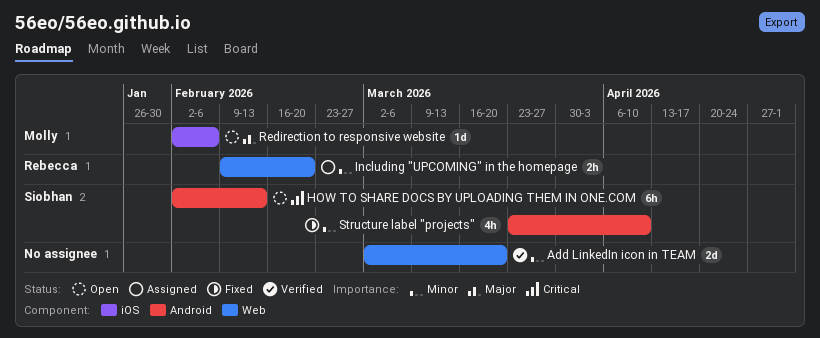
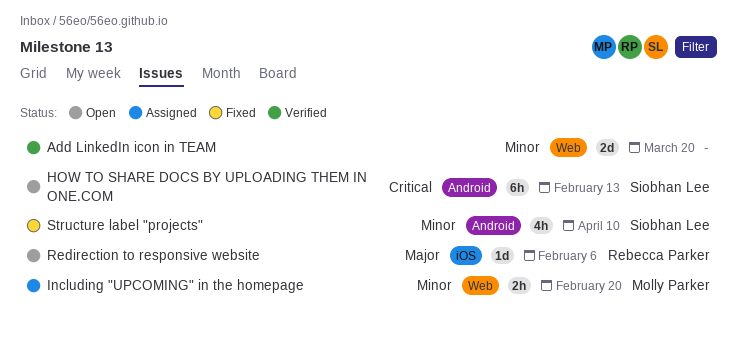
Including "UPCOMING" in the homepage, owner: Rebecca Parker -> Molly Parker
Redirection to responsive website, owner: Molly Parker -> Rebecca Parker

